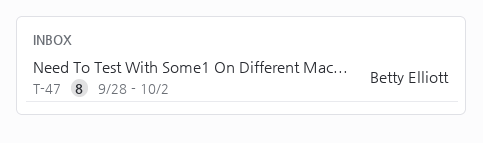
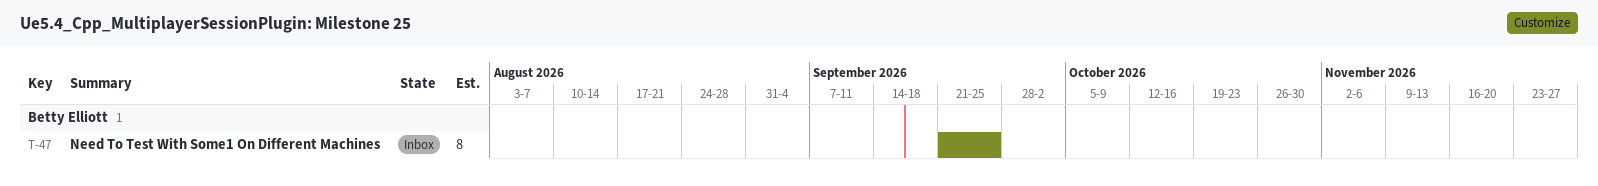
T-47, start: Sep 28 -> Sep 21
T-47, due: Oct 2 -> Sep 25

